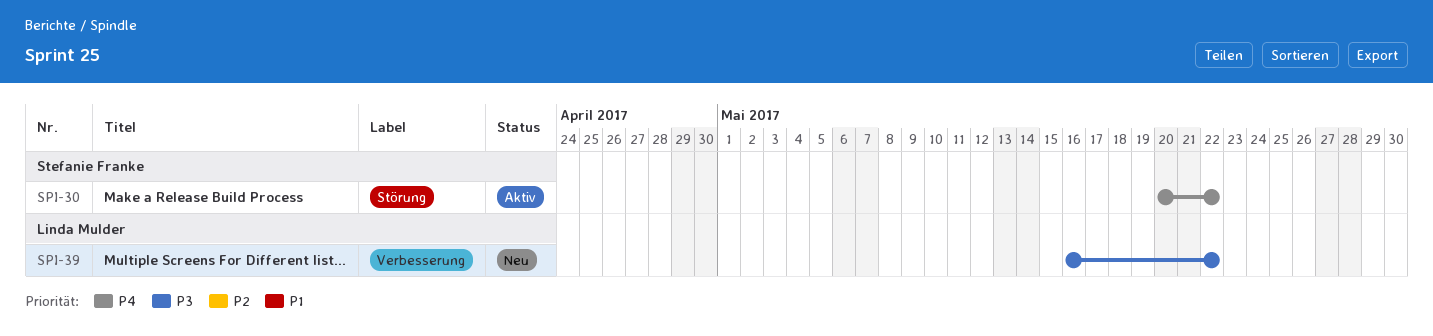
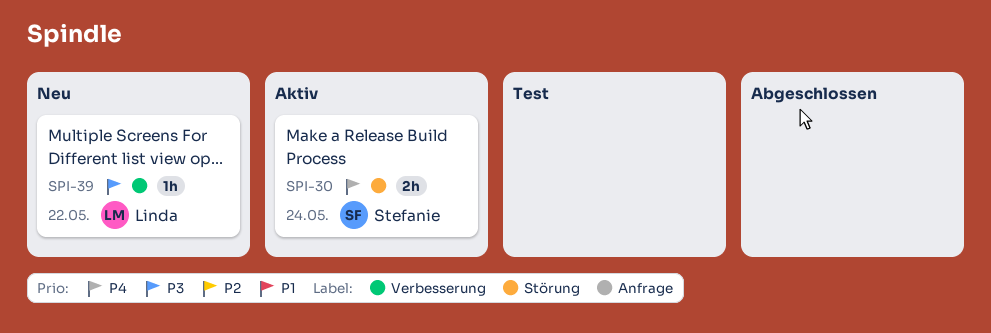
SPI-30, due: May 22 -> May 24

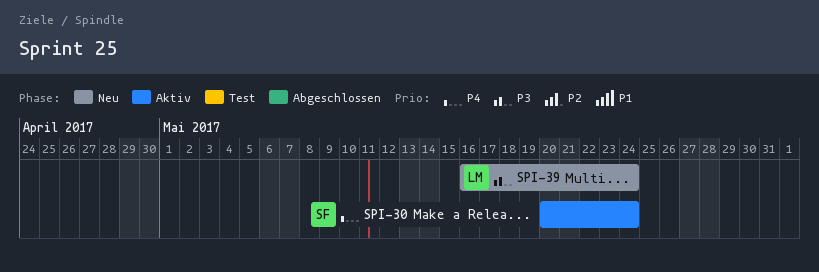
SPI-39, due: May 22 -> May 24

